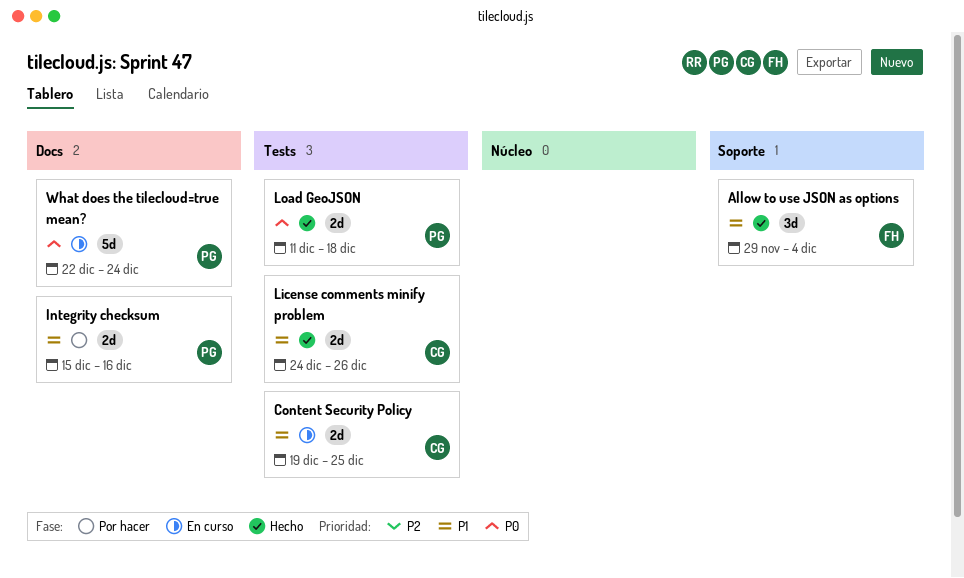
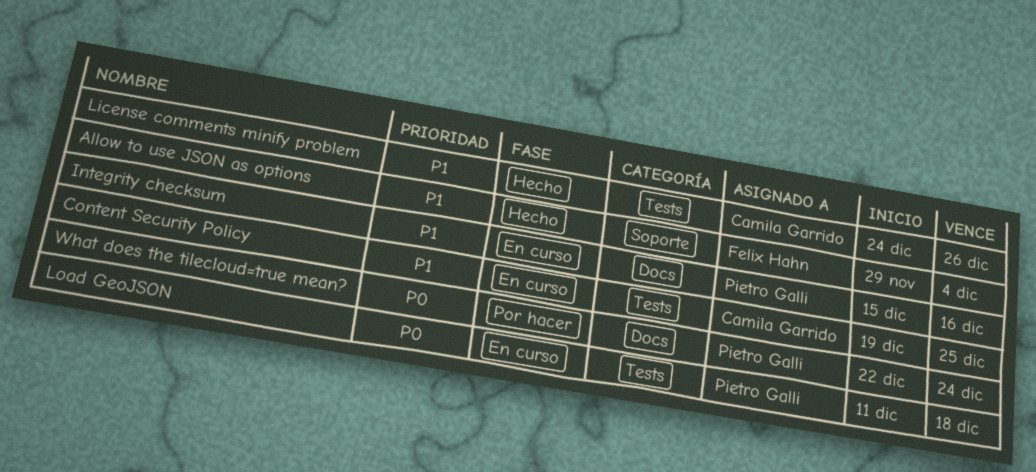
Integrity checksum, status: Por hacer -> En curso
Load GeoJSON, status: Hecho -> En curso
What does the tilecloud=true mean?, status: En curso -> Por hacer

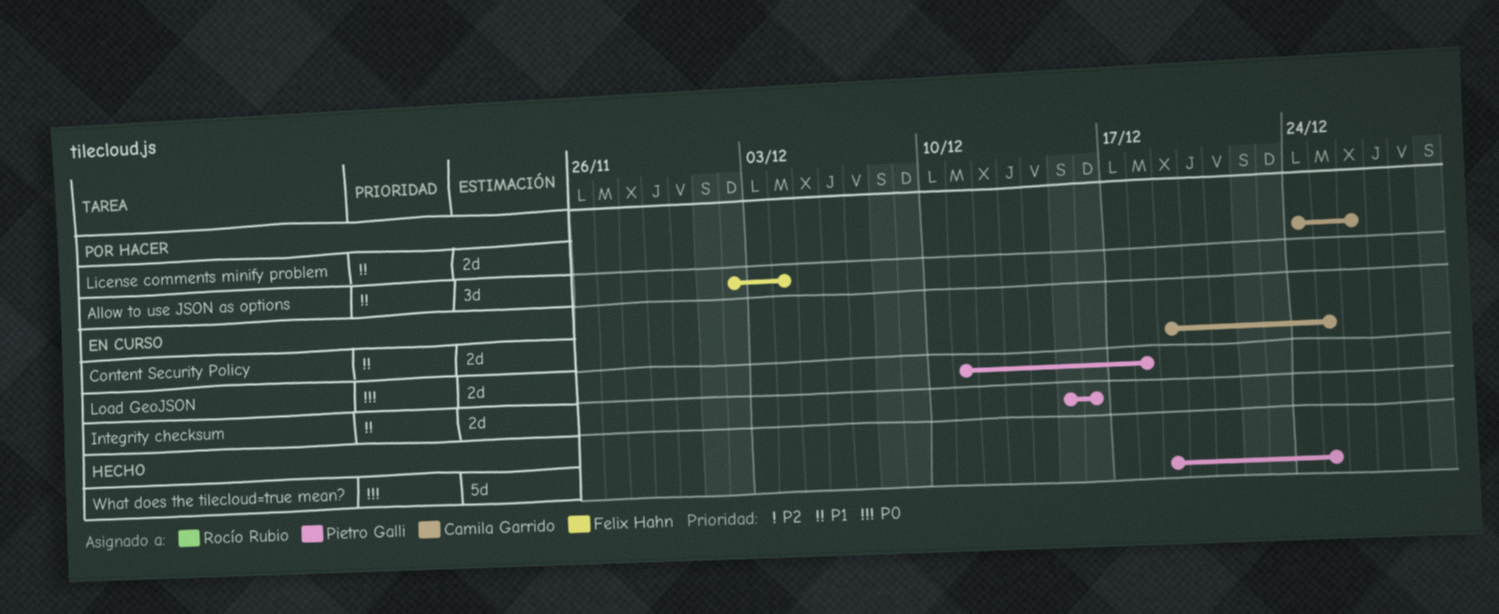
Allow to use JSON as options, status: Hecho -> Por hacer
Allow to use JSON as options, start: Nov 29 -> Dec 2
License comments minify problem, status: Hecho -> Por hacer
What does the tilecloud=true mean?, status: Por hacer -> Hecho
What does the tilecloud=true mean?, start: Dec 22 -> Dec 19
What does the tilecloud=true mean?, due: Dec 24 -> Dec 25

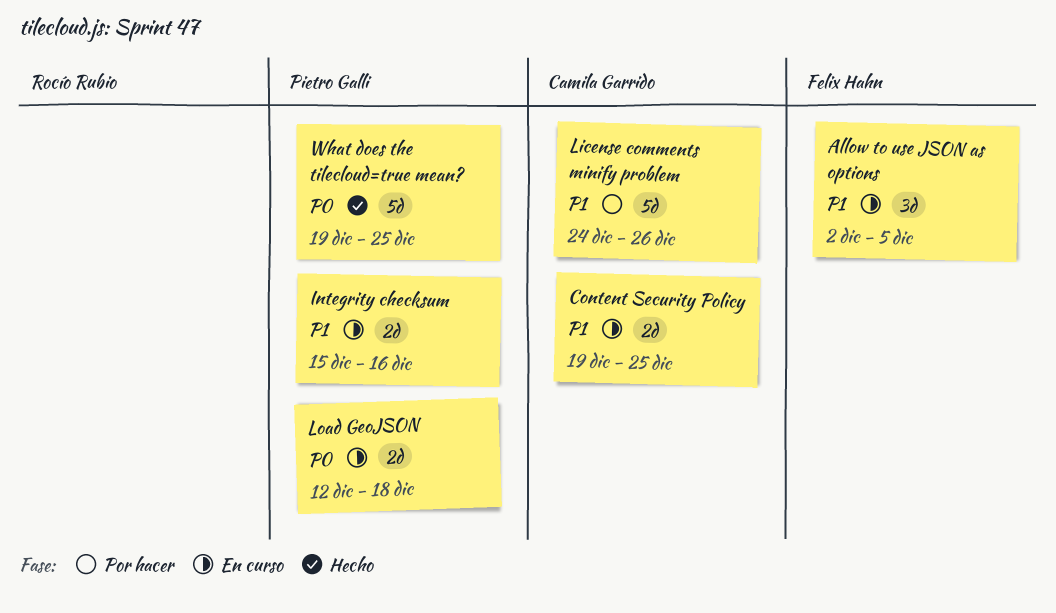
Allow to use JSON as options, status: Por hacer -> En curso
Allow to use JSON as options, due: Dec 4 -> Dec 5
License comments minify problem, estimate: 2d -> 5d
Load GeoJSON, start: Dec 11 -> Dec 12

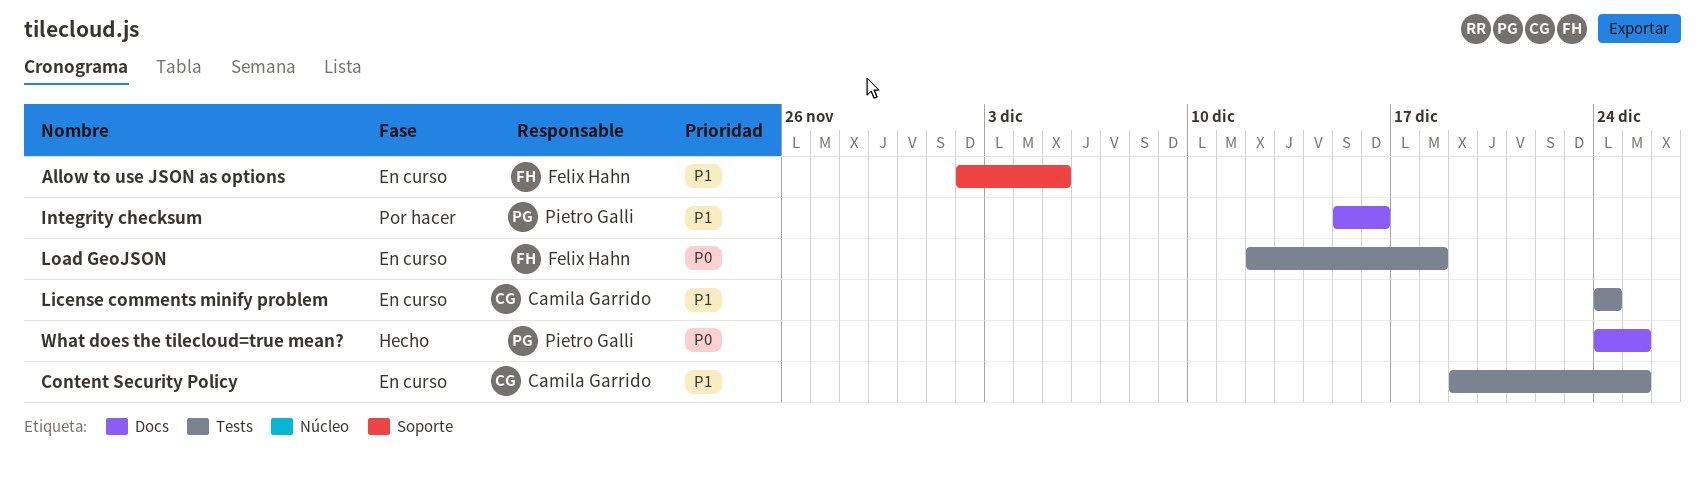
Integrity checksum, status: En curso -> Por hacer
License comments minify problem, status: Por hacer -> En curso
License comments minify problem, due: Dec 26 -> Dec 24
Load GeoJSON, owner: Pietro Galli -> Felix Hahn
What does the tilecloud=true mean?, start: Dec 19 -> Dec 24

